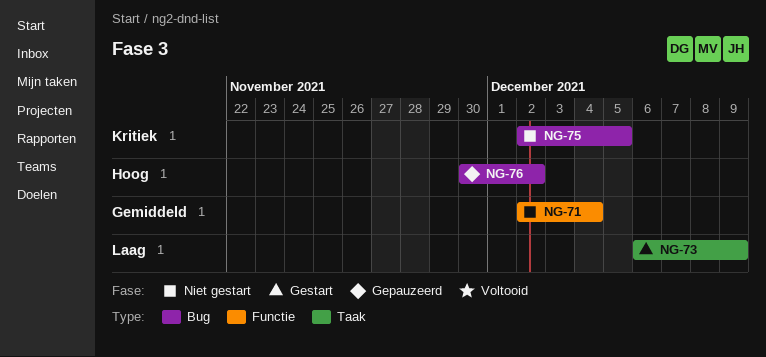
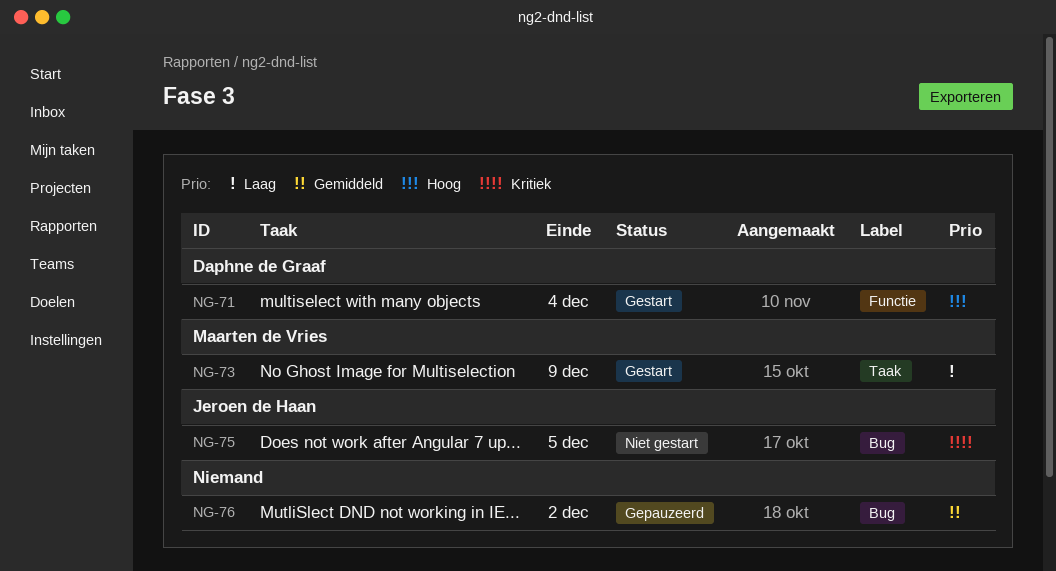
NG-71, status: Niet gestart -> Gestart
NG-71, priority: Gemiddeld -> Hoog
NG-76, priority: Hoog -> Gemiddeld

